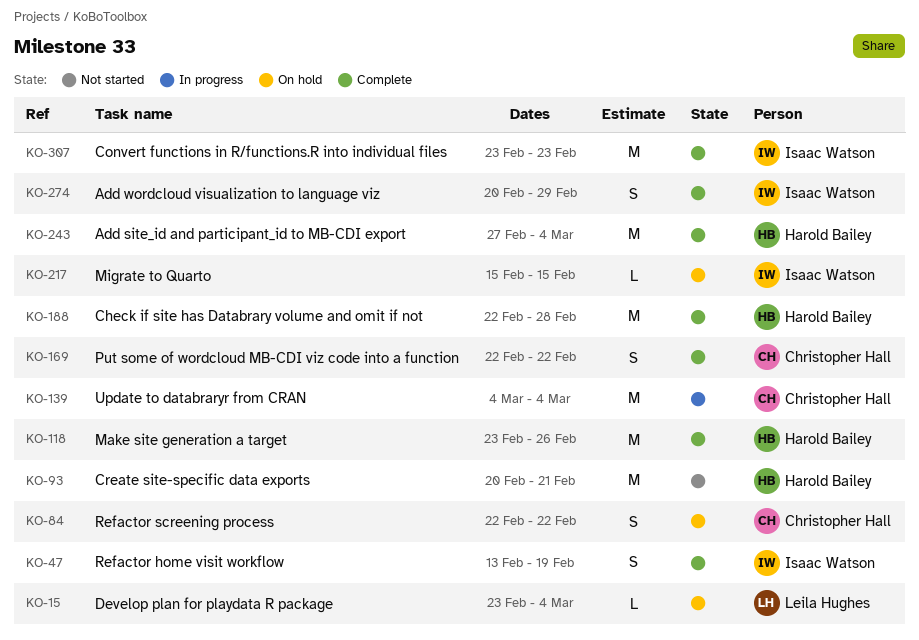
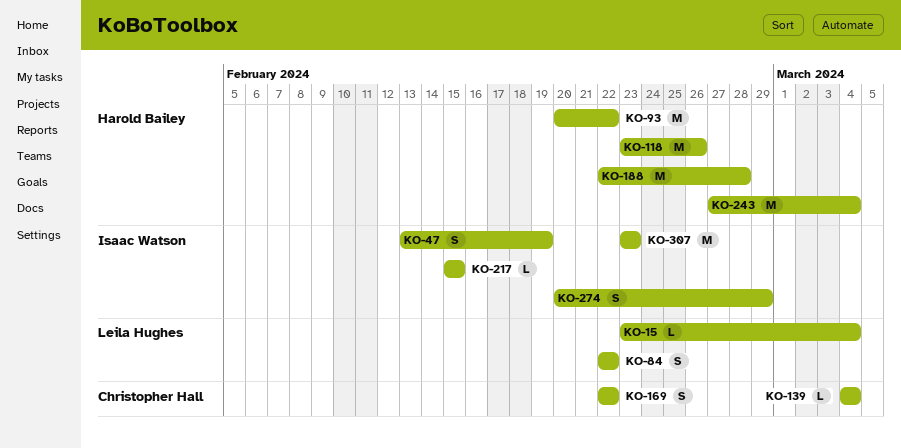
KO-84, owner: Christopher Hall -> Leila Hughes
KO-93, due: Feb 21 -> Feb 22
KO-139, estimate: M -> L

